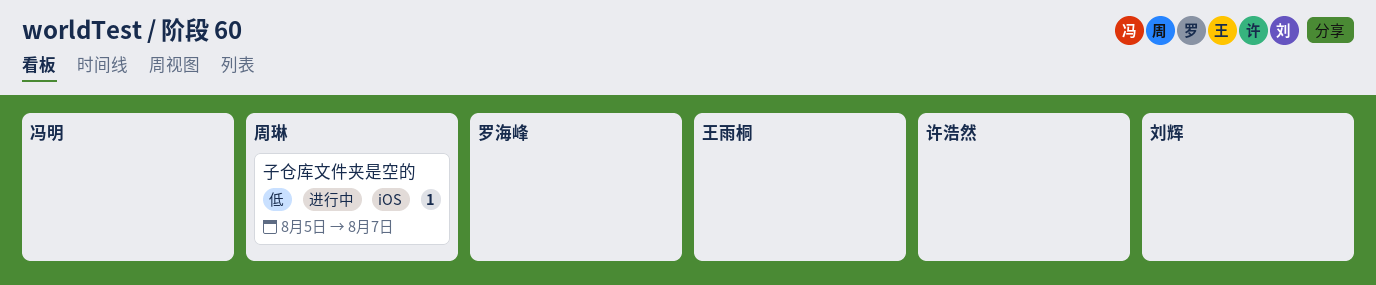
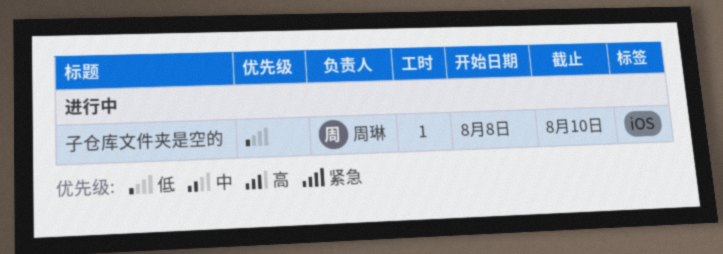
子仓库文件夹是空的, start: Aug 5 -> Aug 8
子仓库文件夹是空的, due: Aug 7 -> Aug 10

